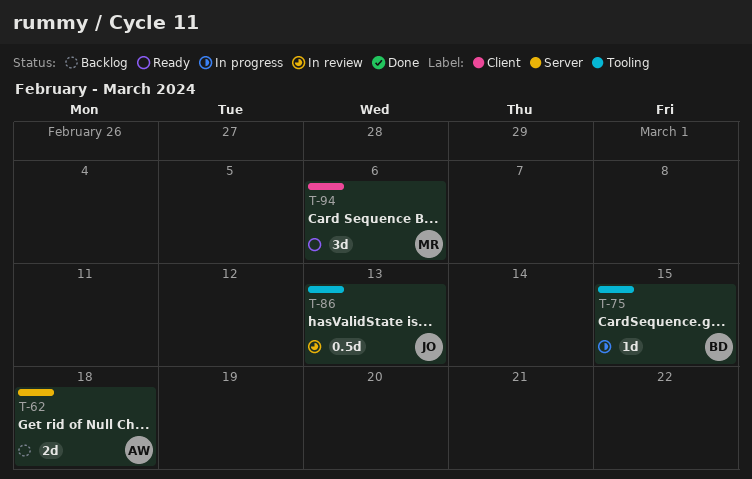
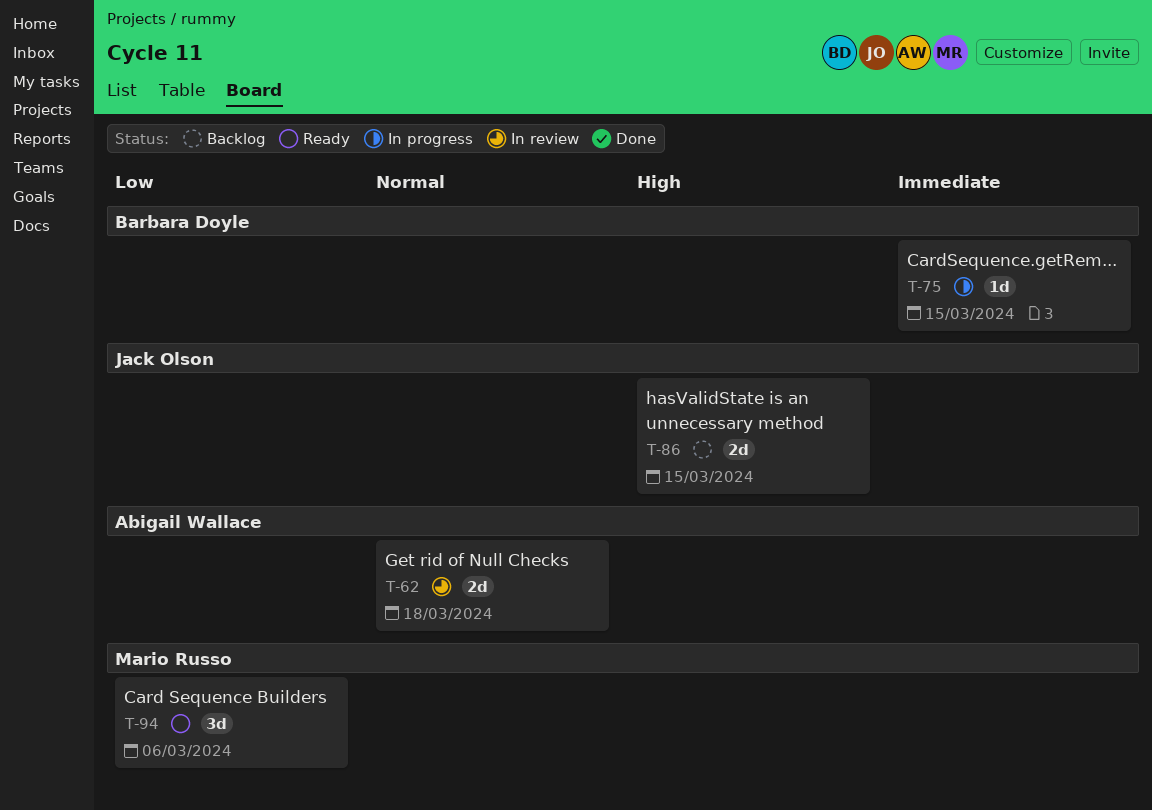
T-62, status: Backlog -> In review
T-86, status: In review -> Backlog
T-86, estimate: 0.5d -> 2d
T-86, due: Mar 13 -> Mar 15

